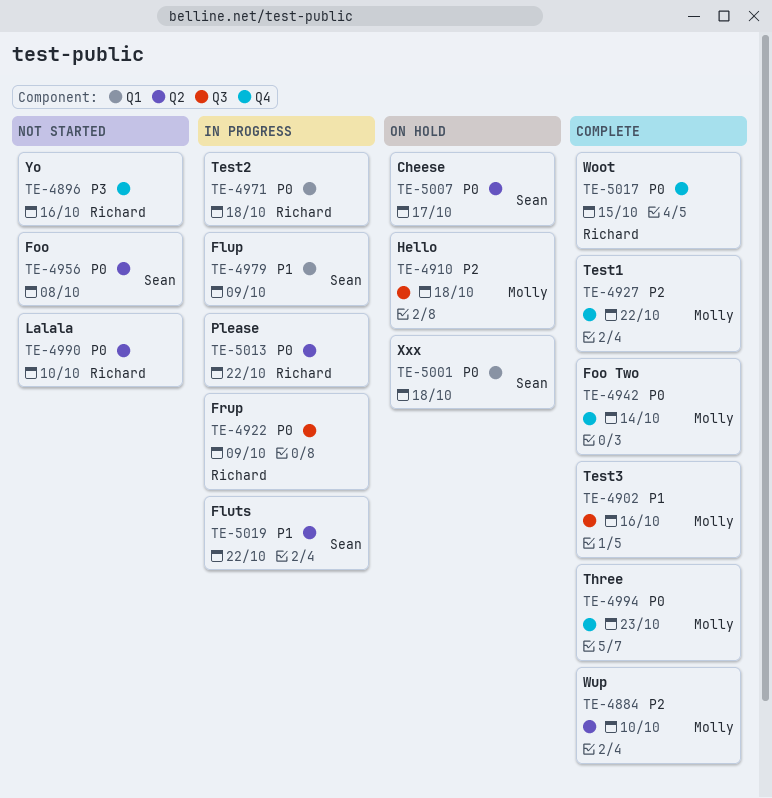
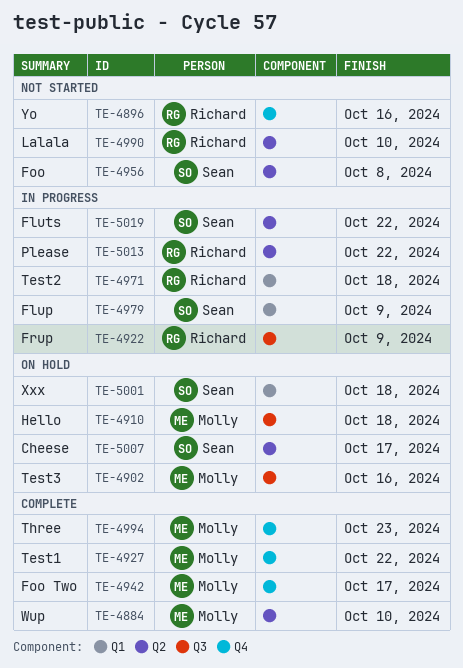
TE-4902, status: Complete -> On hold
TE-4942, due: Oct 14 -> Oct 17
TE-5017: present -> none

